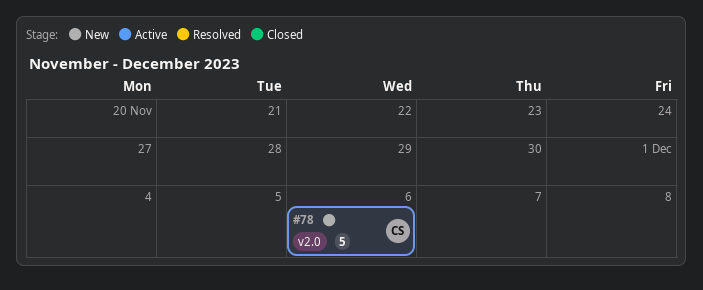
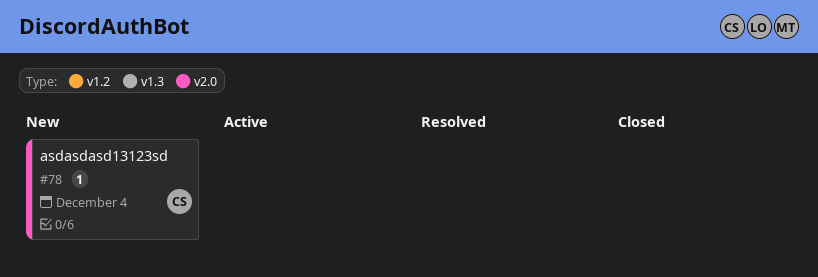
#78, estimate: 5 -> 1
#78, due: Dec 6 -> Dec 4

